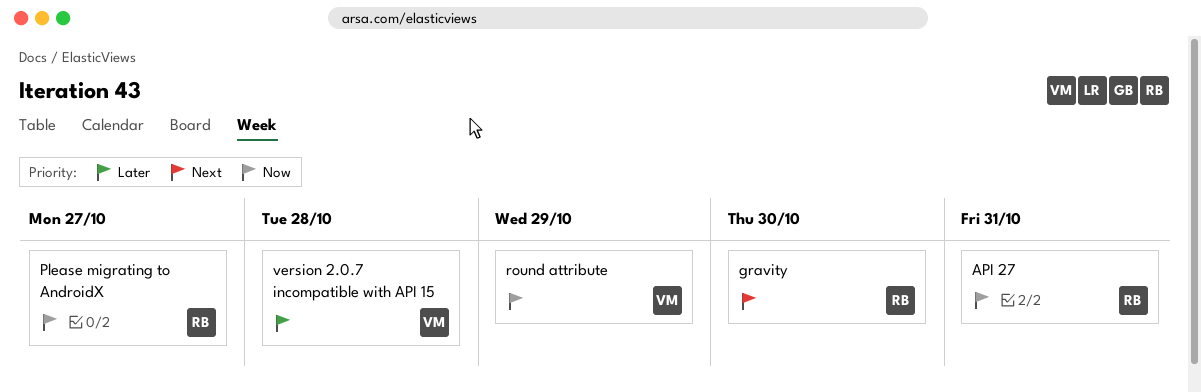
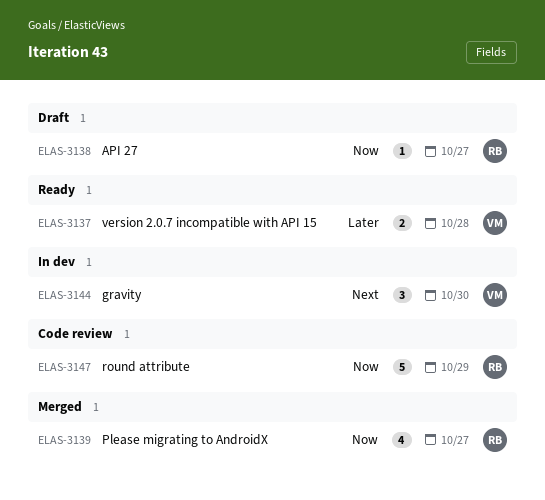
API 27, due: Oct 31 -> Oct 27
gravity, owner: RB -> VM
round attribute, owner: VM -> RB

